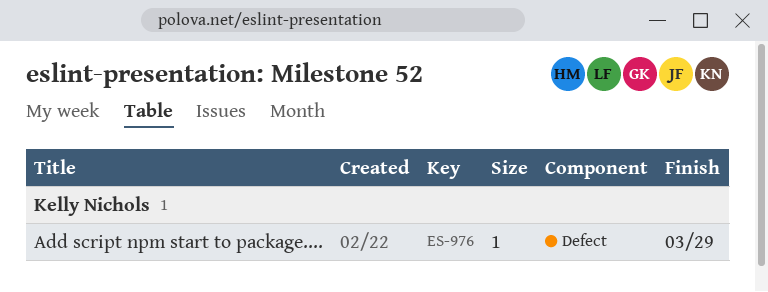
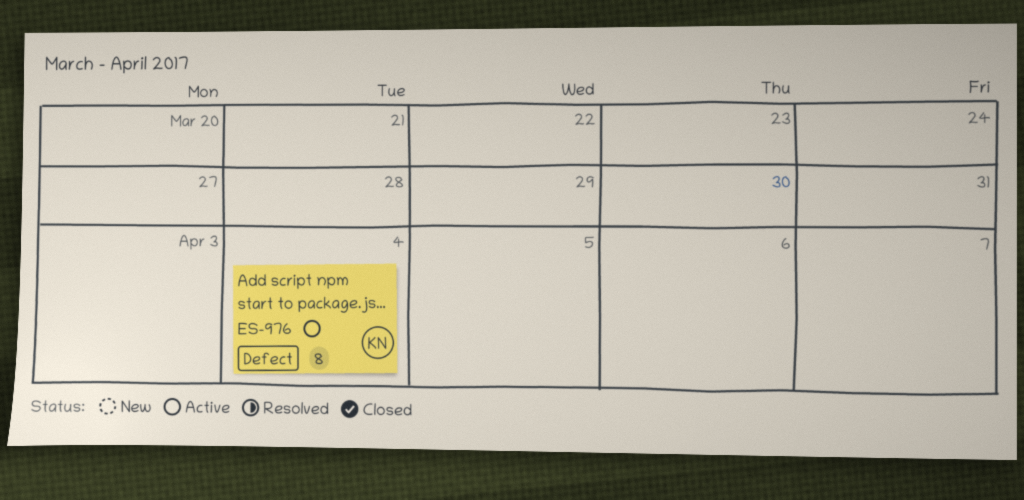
ES-976, estimate: 1 -> 8
ES-976, due: Mar 29 -> Apr 4

